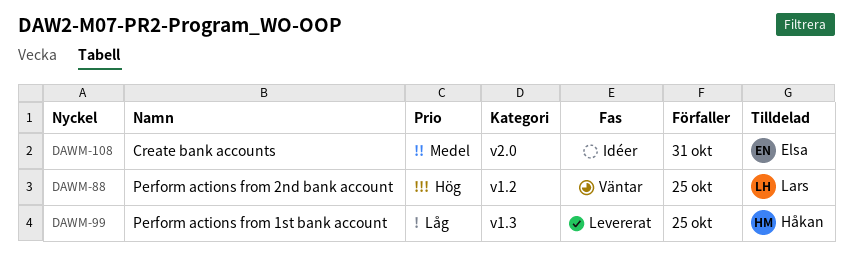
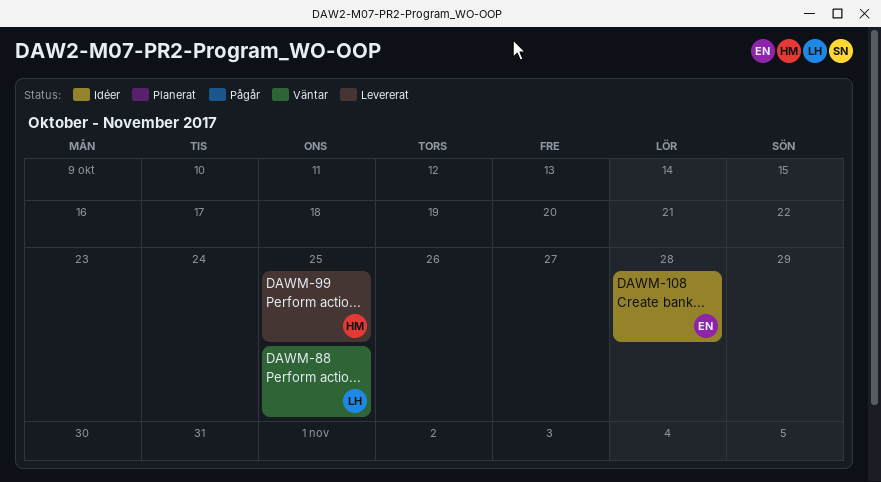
DAWM-108, due: Oct 31 -> Oct 28

